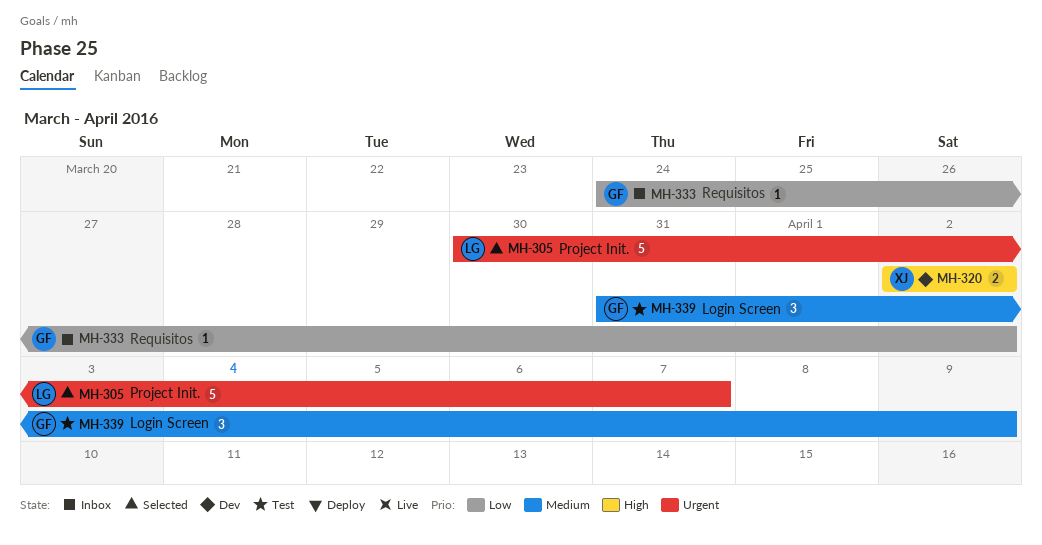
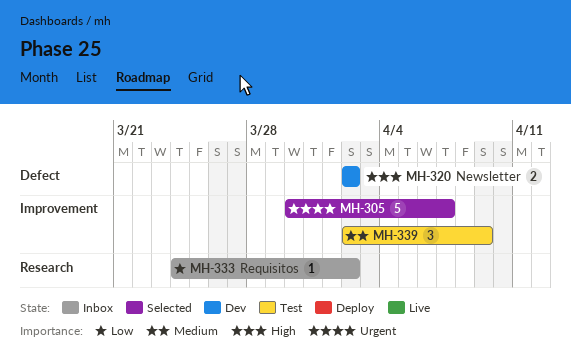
MH-339, start: Mar 31 -> Apr 2

